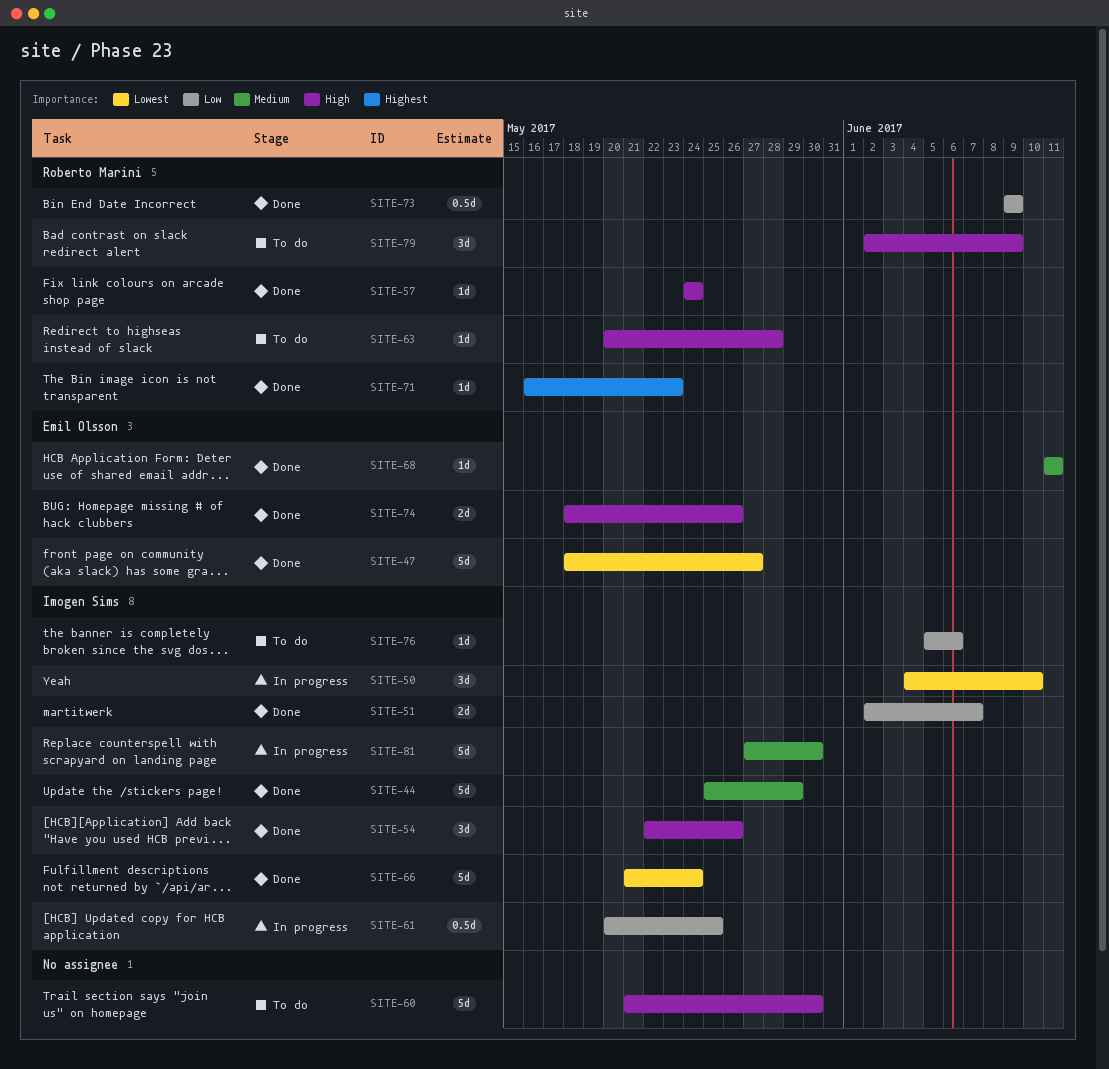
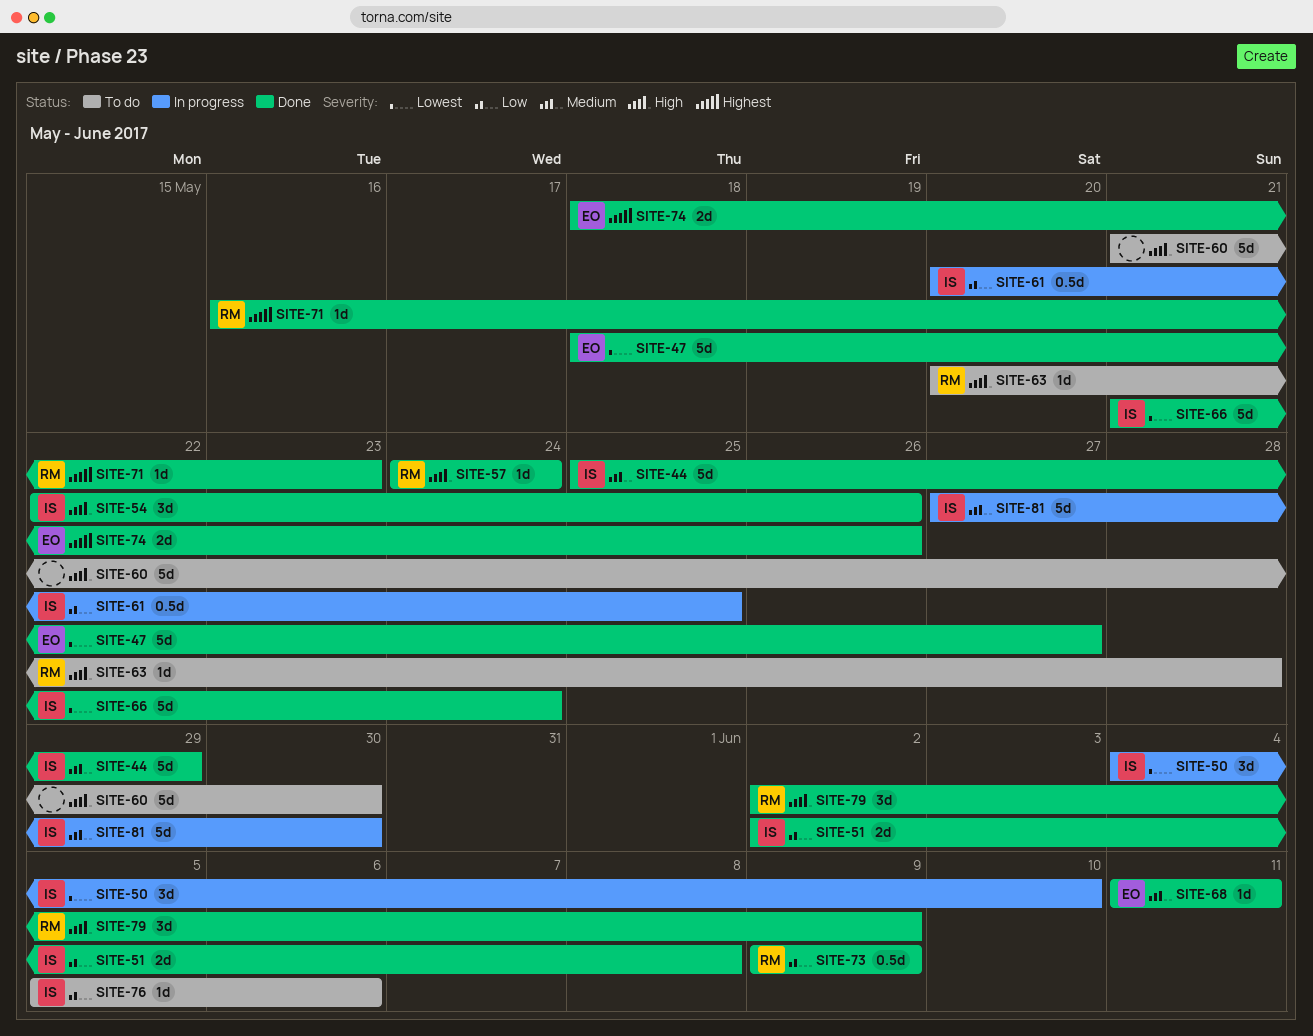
SITE-51, due: Jun 7 -> Jun 8
SITE-74, priority: High -> Highest
SITE-79, status: To do -> Done

